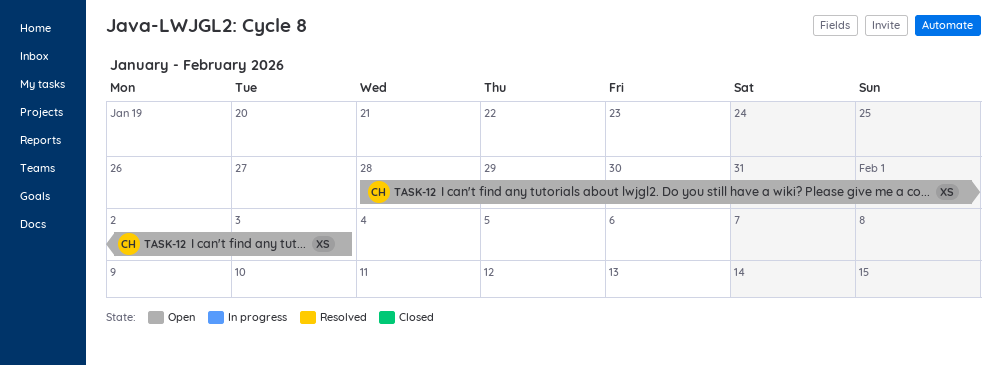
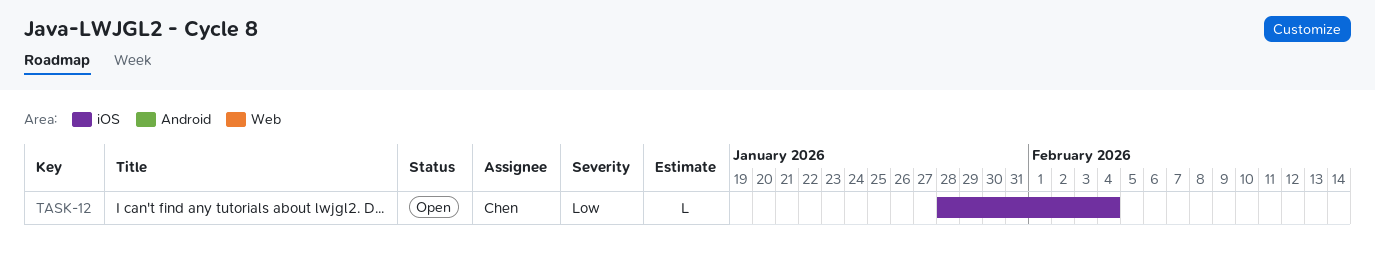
TASK-12, estimate: XS -> L
TASK-12, due: Feb 3 -> Feb 4

